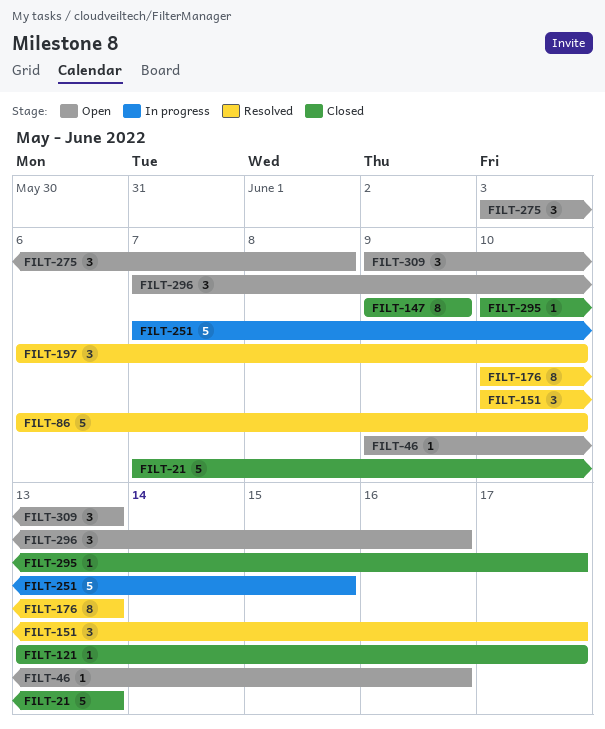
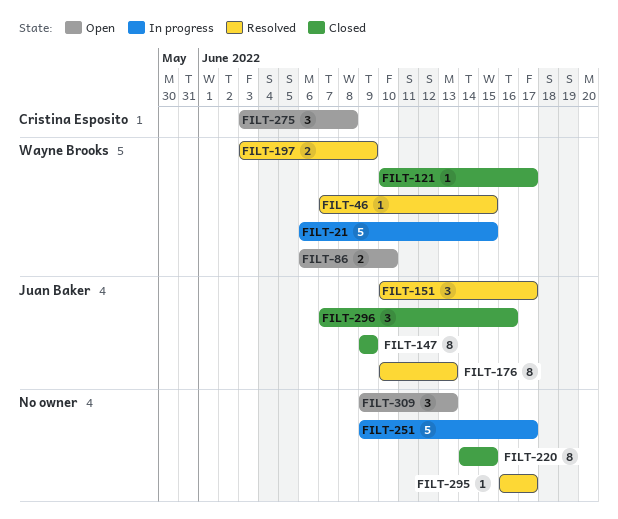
FILT-21, status: Closed -> In progress
FILT-21, start: Jun 7 -> Jun 6
FILT-21, due: Jun 13 -> Jun 15
FILT-46, status: Open -> Resolved
FILT-46, start: Jun 9 -> Jun 7
FILT-46, due: Jun 16 -> Jun 15
FILT-86, status: Resolved -> Open
FILT-86, estimate: 5 -> 2
FILT-121, start: Jun 13 -> Jun 10
FILT-197, estimate: 3 -> 2
FILT-197, start: Jun 6 -> Jun 3
FILT-197, due: Jun 10 -> Jun 9
FILT-220: none -> present
FILT-251, start: Jun 7 -> Jun 9
FILT-251, due: Jun 15 -> Jun 17
FILT-295, status: Closed -> Resolved
FILT-295, start: Jun 10 -> Jun 16
FILT-296, status: Open -> Closed

